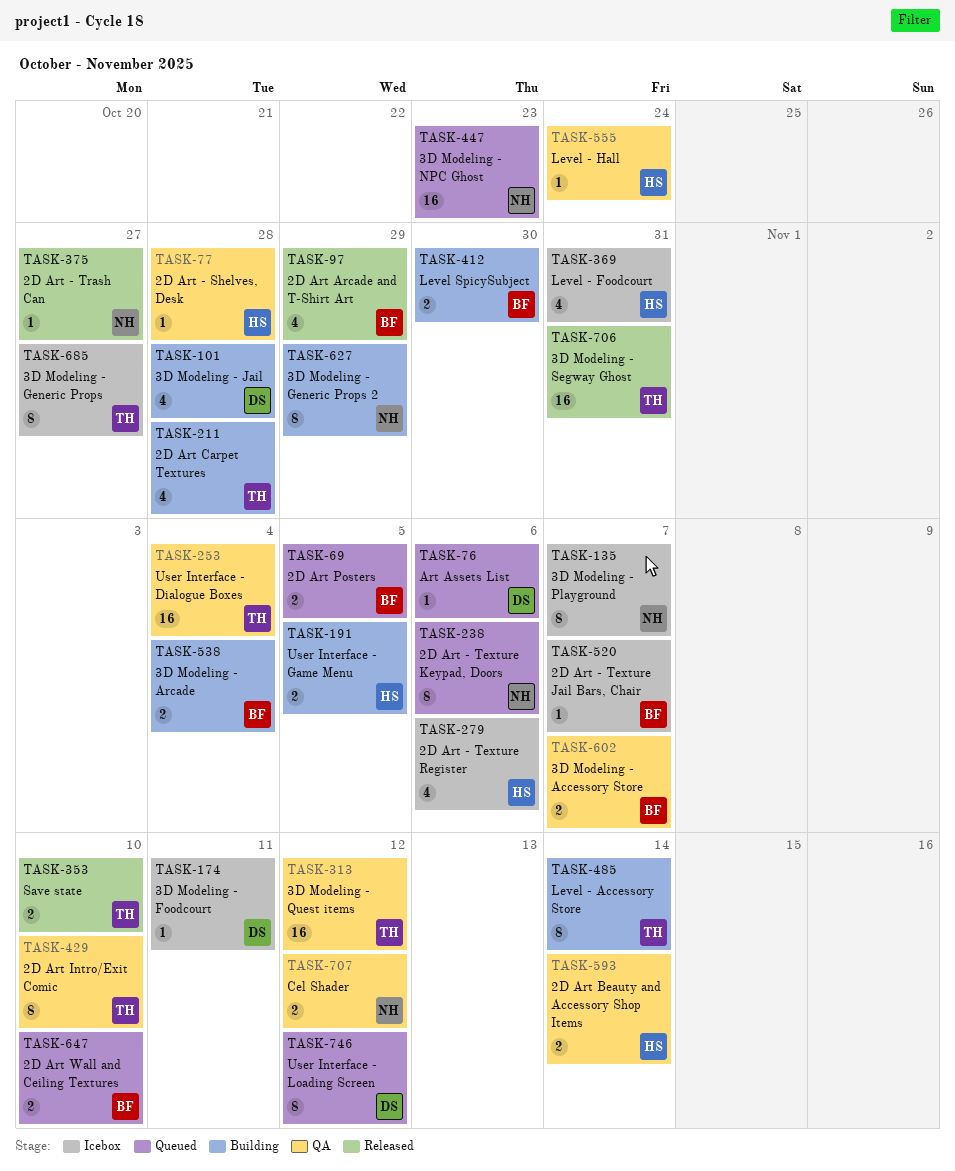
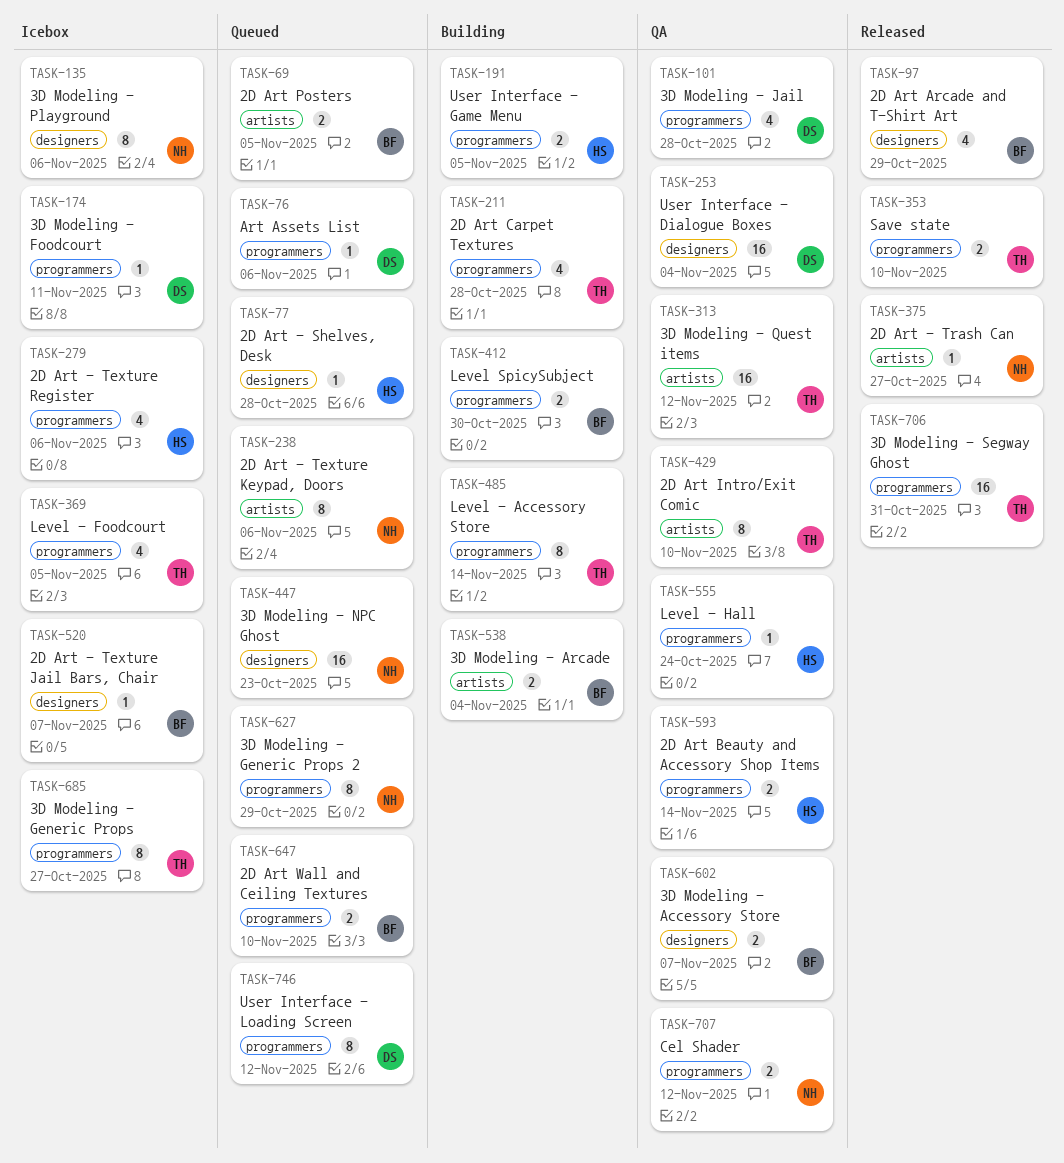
TASK-77, status: QA -> Queued
TASK-101, status: Building -> QA
TASK-135, due: Nov 7 -> Nov 6
TASK-253, owner: TH -> DS
TASK-369, owner: HS -> TH
TASK-369, due: Oct 31 -> Nov 5
TASK-627, status: Building -> Queued

